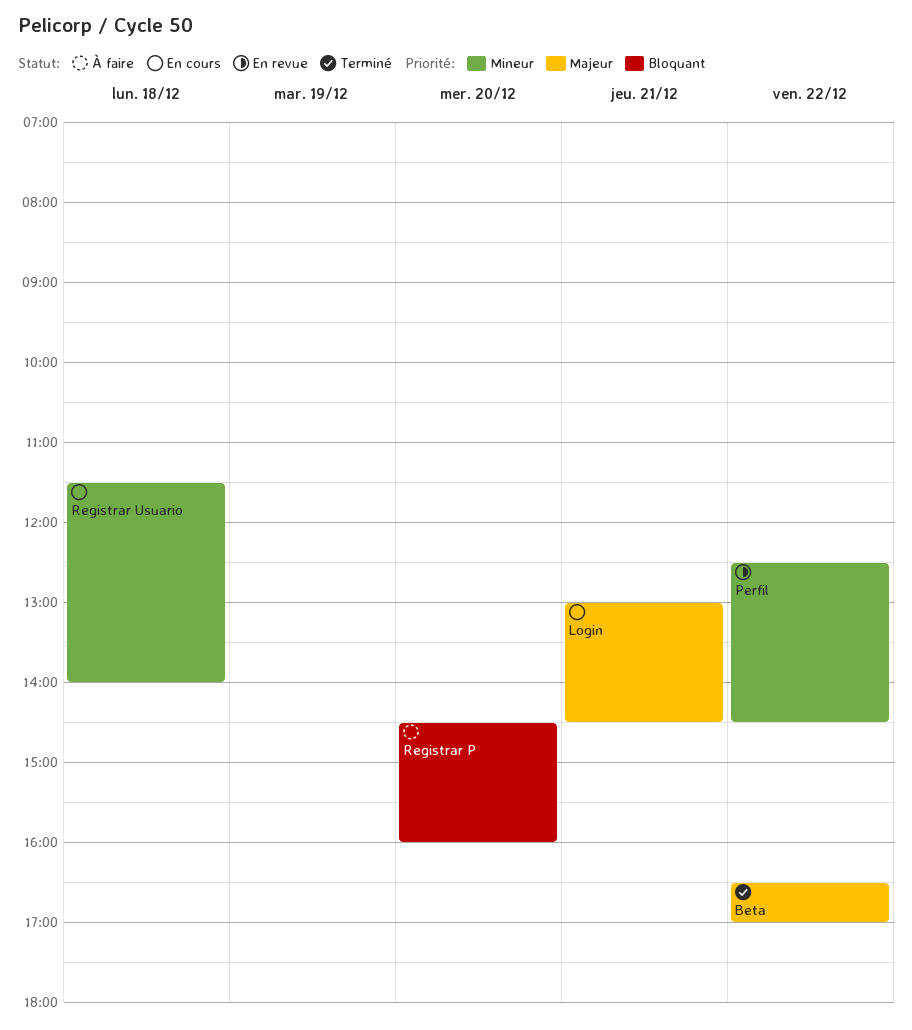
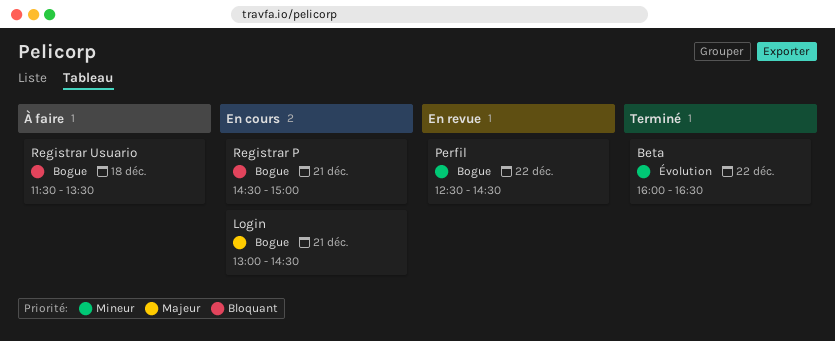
Beta, priority: Majeur -> Mineur
Beta, begins: 16:30 -> 16:00
Beta, ends: 17:00 -> 16:30
Registrar P, status: À faire -> En cours
Registrar P, day: Dec 20 -> Dec 21
Registrar P, ends: 16:00 -> 15:00
Registrar Usuario, status: En cours -> À faire
Registrar Usuario, priority: Mineur -> Bloquant
Registrar Usuario, ends: 14:00 -> 13:30

